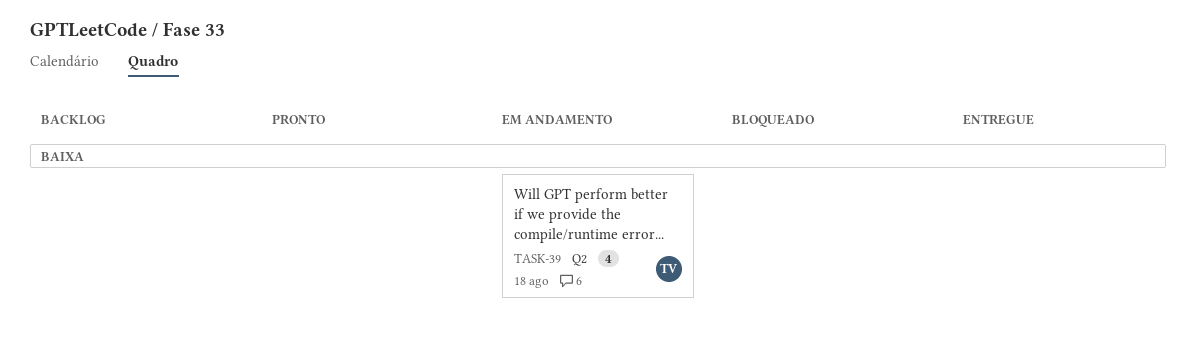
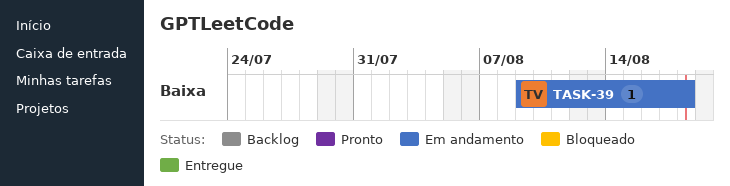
TASK-39, estimate: 4 -> 1

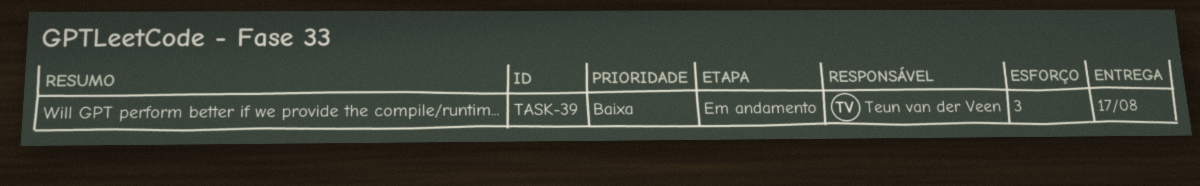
TASK-39, estimate: 1 -> 3
TASK-39, due: Aug 18 -> Aug 17

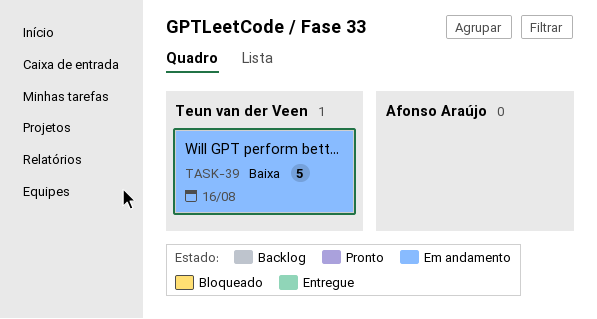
TASK-39, estimate: 3 -> 5
TASK-39, due: Aug 17 -> Aug 16

